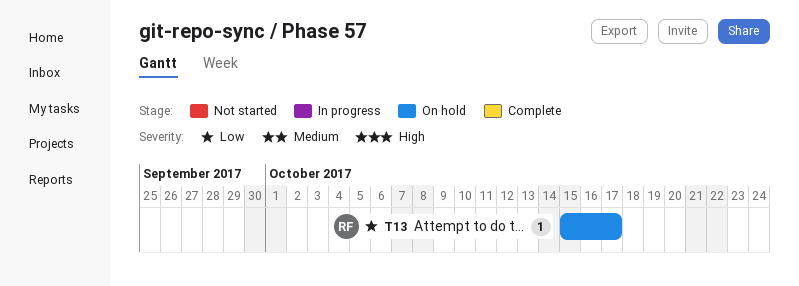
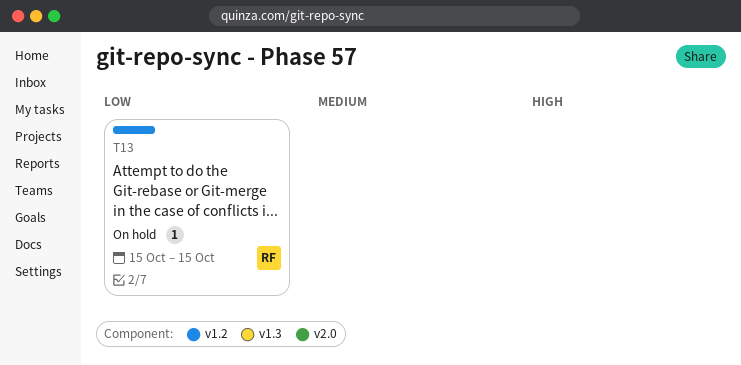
T13, due: Oct 17 -> Oct 15

